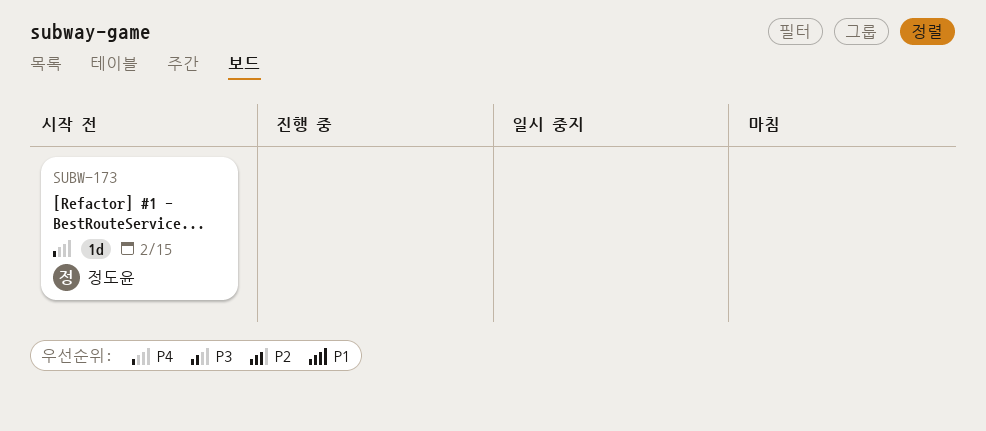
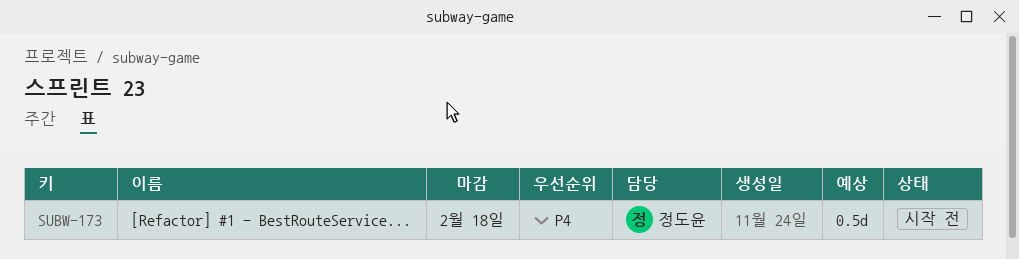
SUBW-173, estimate: 1d -> 0.5d
SUBW-173, due: Feb 15 -> Feb 18

